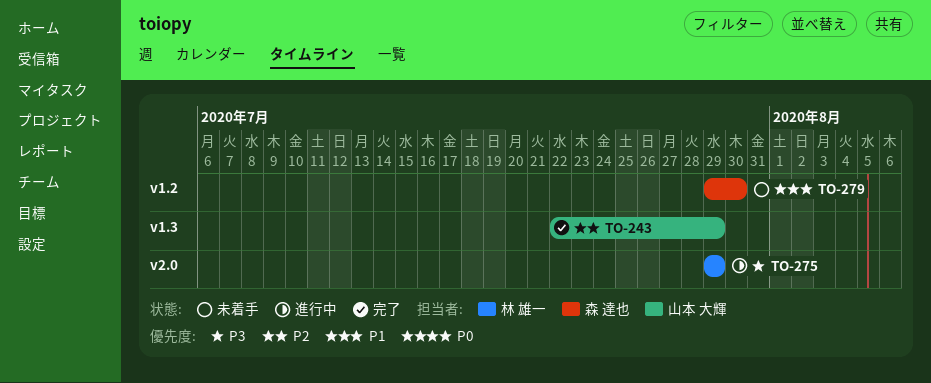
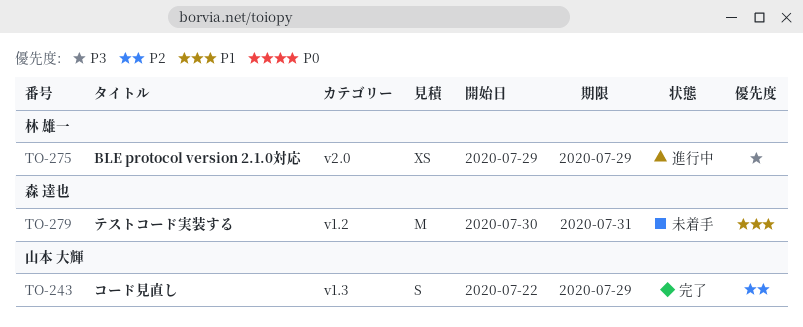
TO-279, start: Jul 29 -> Jul 30
TO-279, due: Jul 30 -> Jul 31

